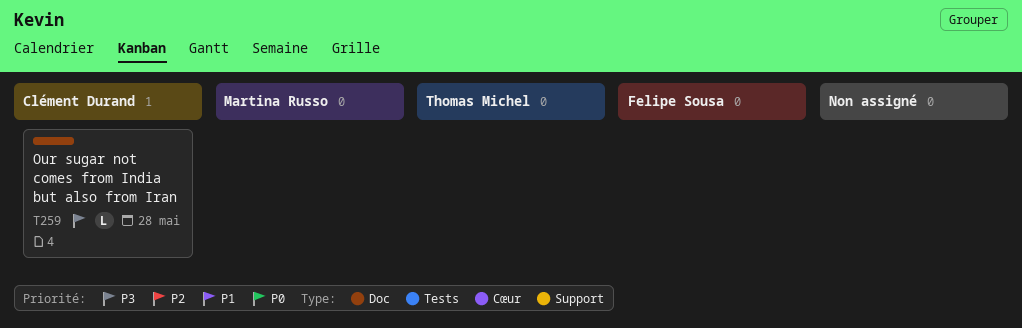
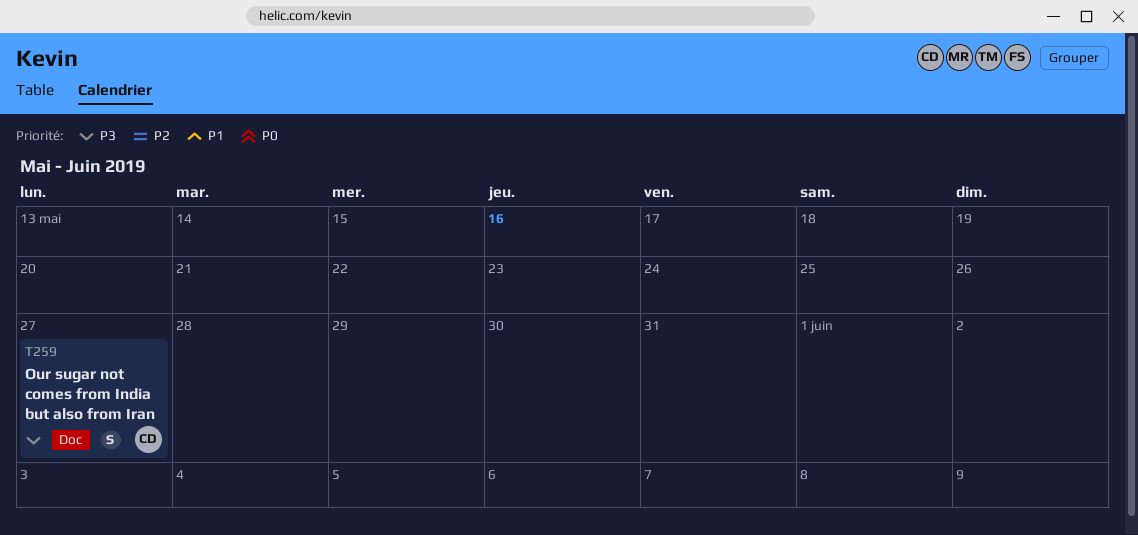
T259, estimate: L -> S
T259, due: May 28 -> May 27

